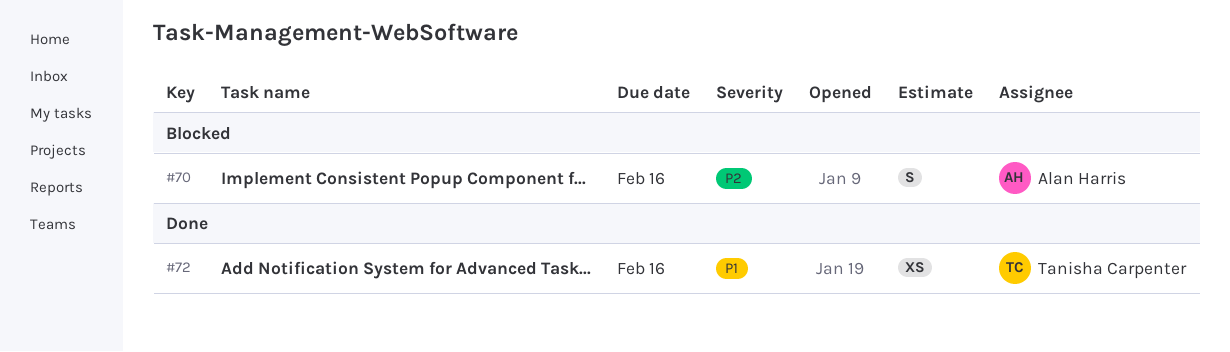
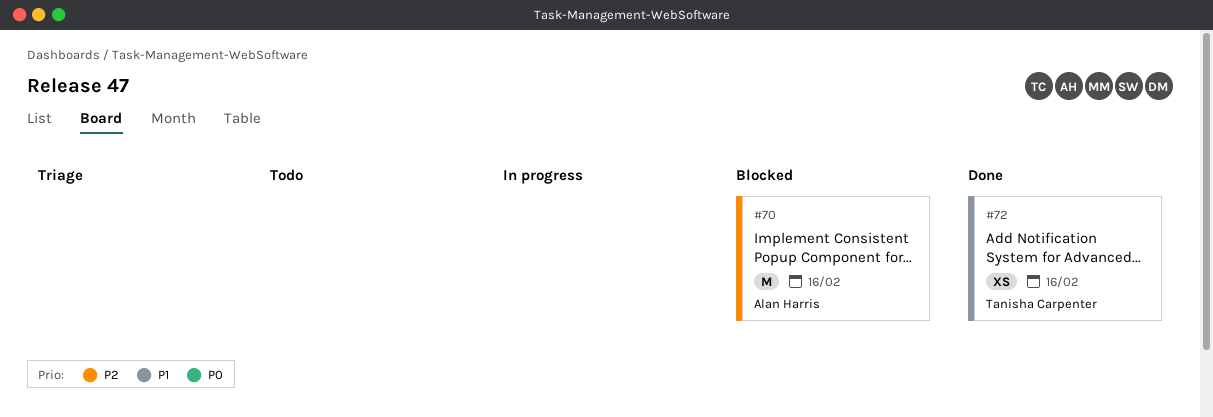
#70, estimate: S -> M

